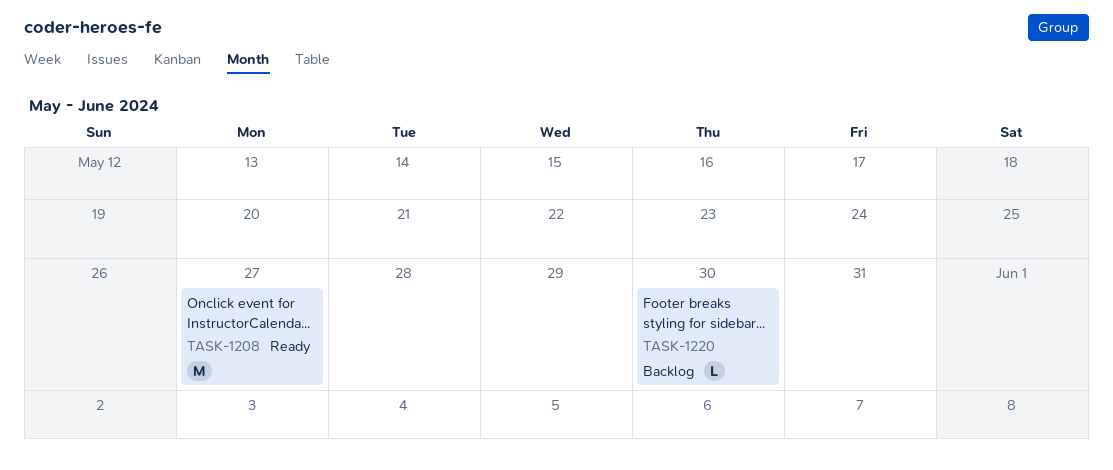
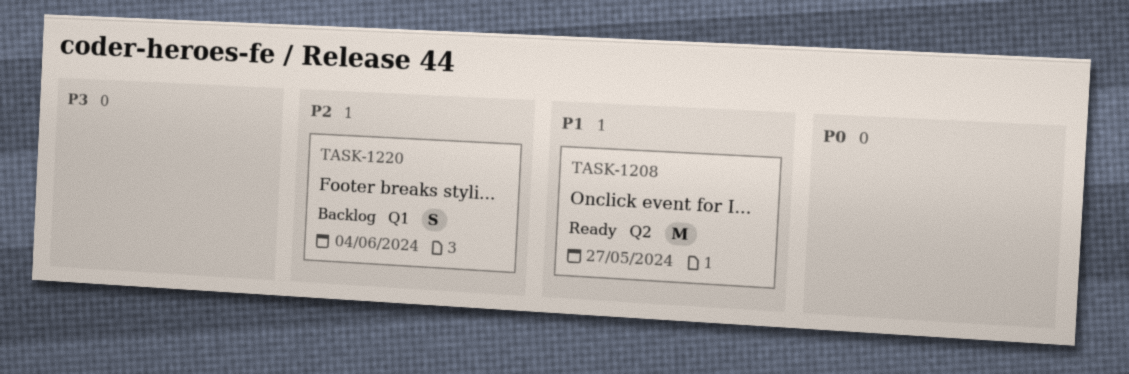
TASK-1220, estimate: L -> S
TASK-1220, due: May 30 -> Jun 4

